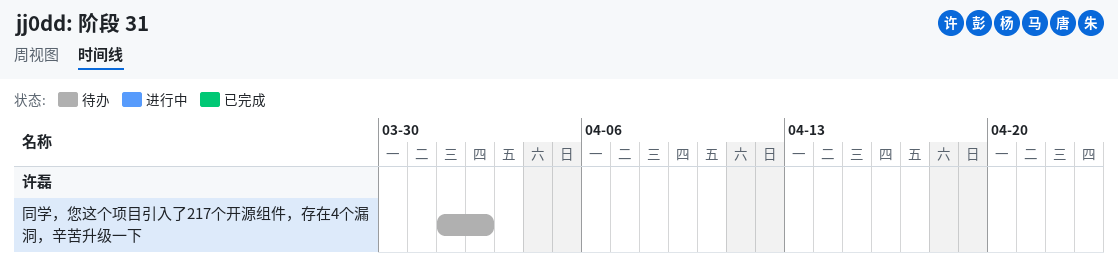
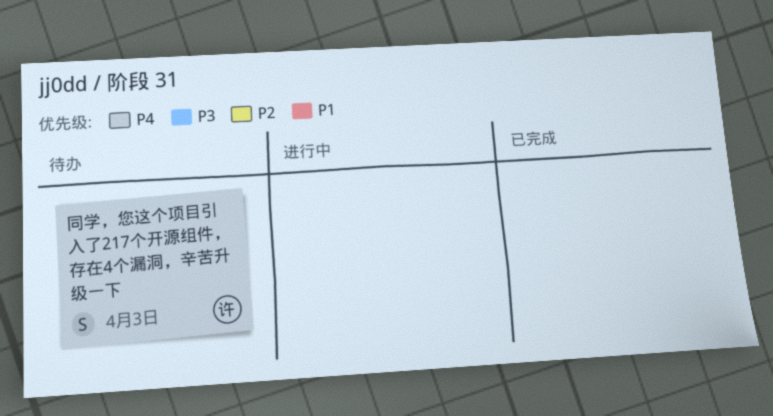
同学，您这个项目引入了217个开源组件，存在4个漏洞，辛苦升级一下, due: Apr 2 -> Apr 3

